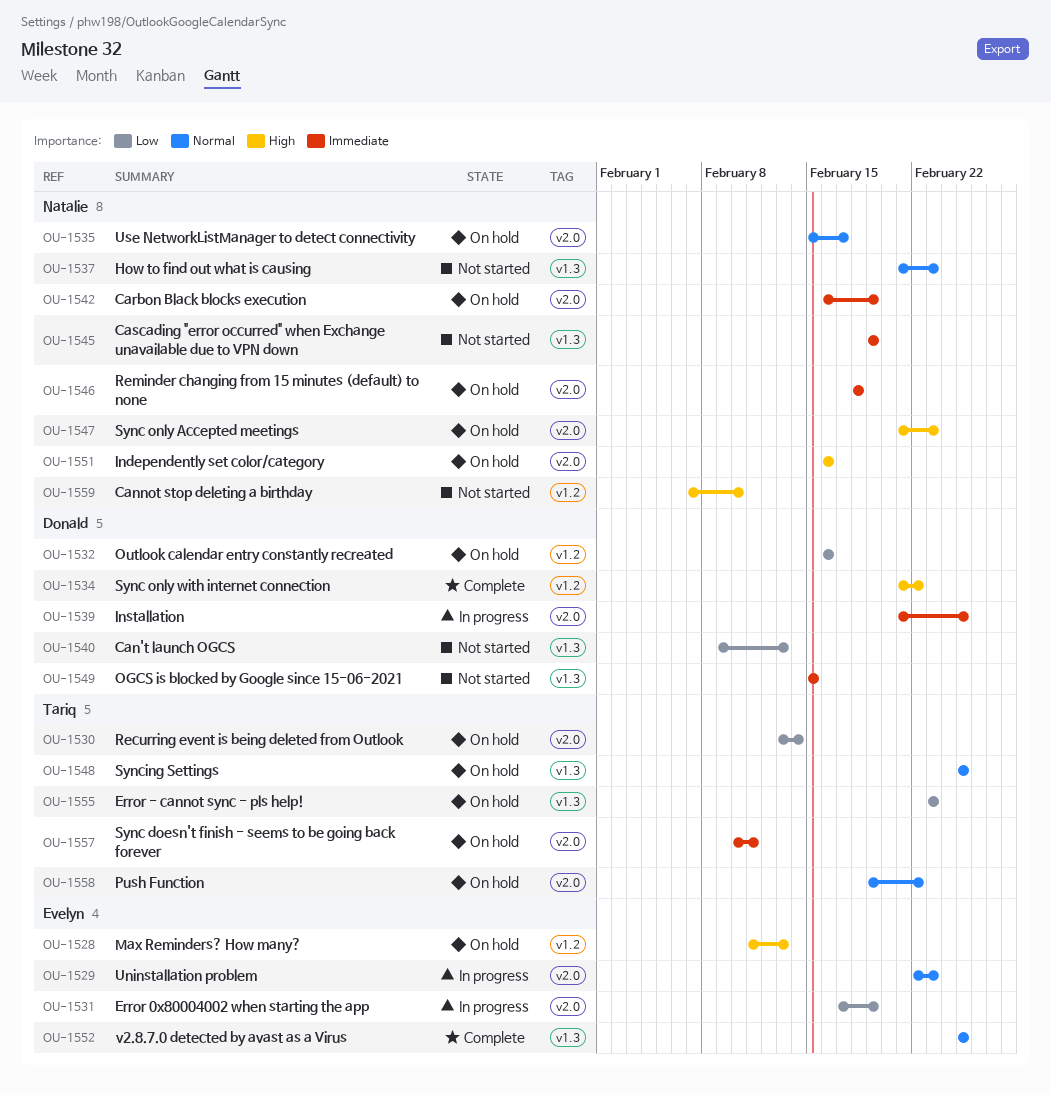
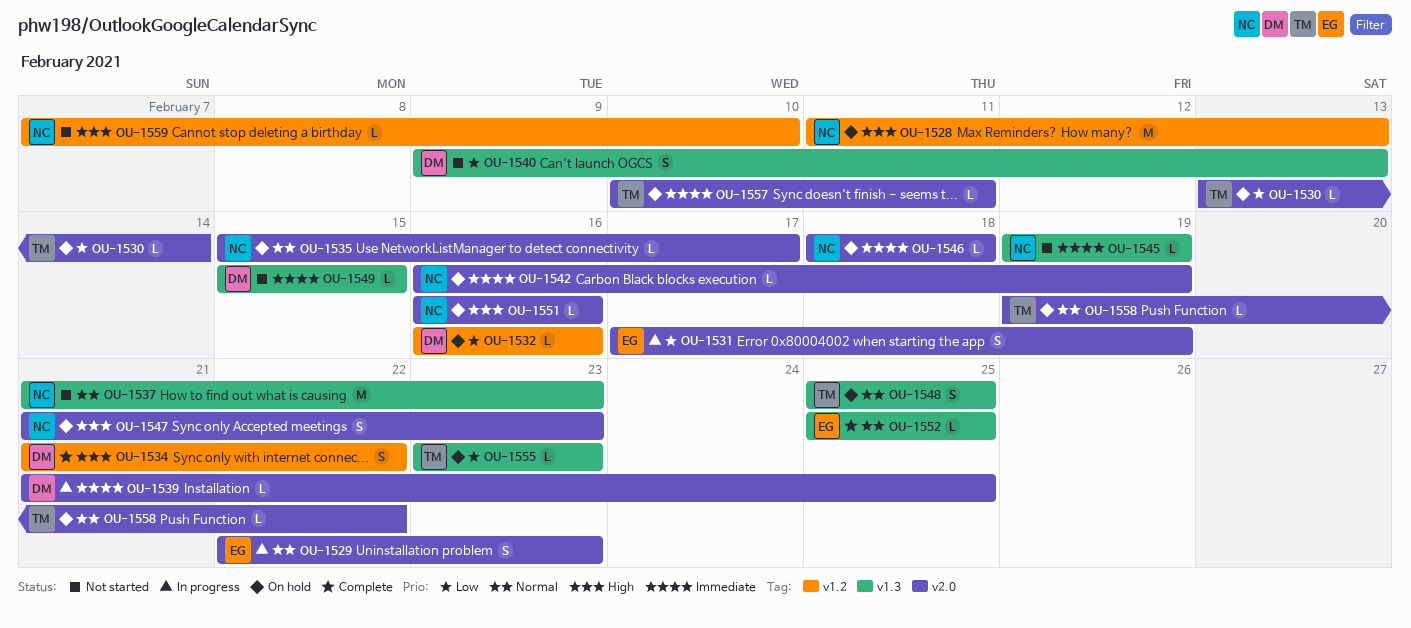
OU-1528, owner: Evelyn -> Natalie

